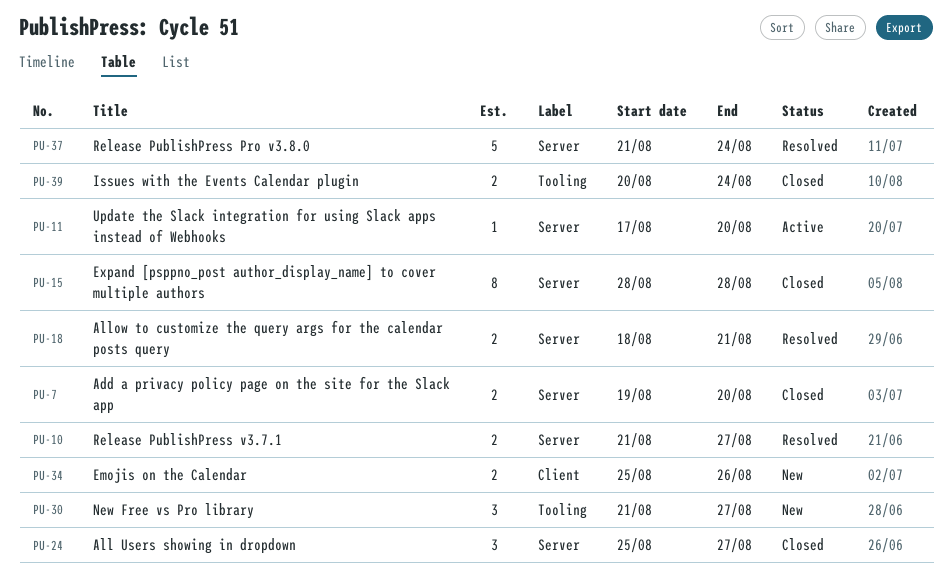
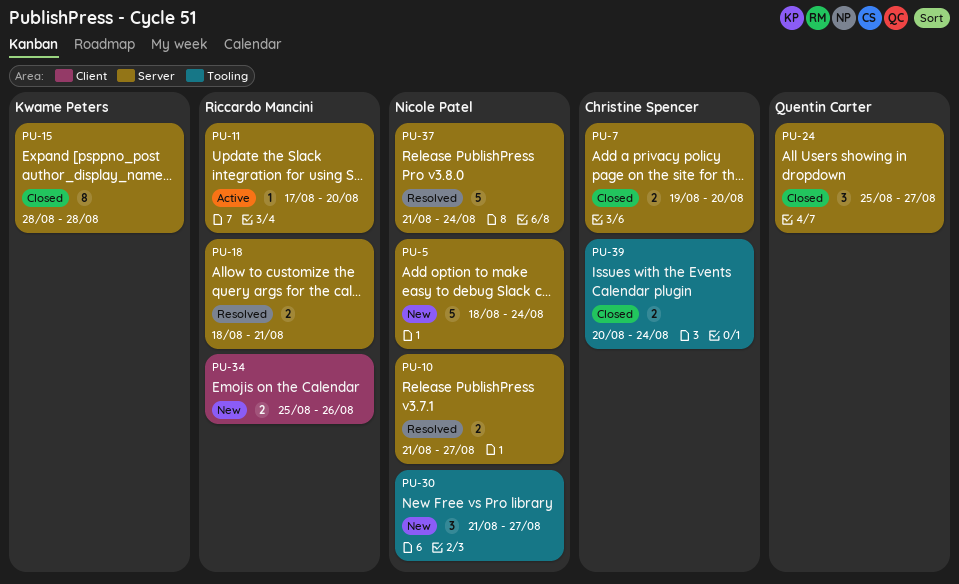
PU-5: none -> present

